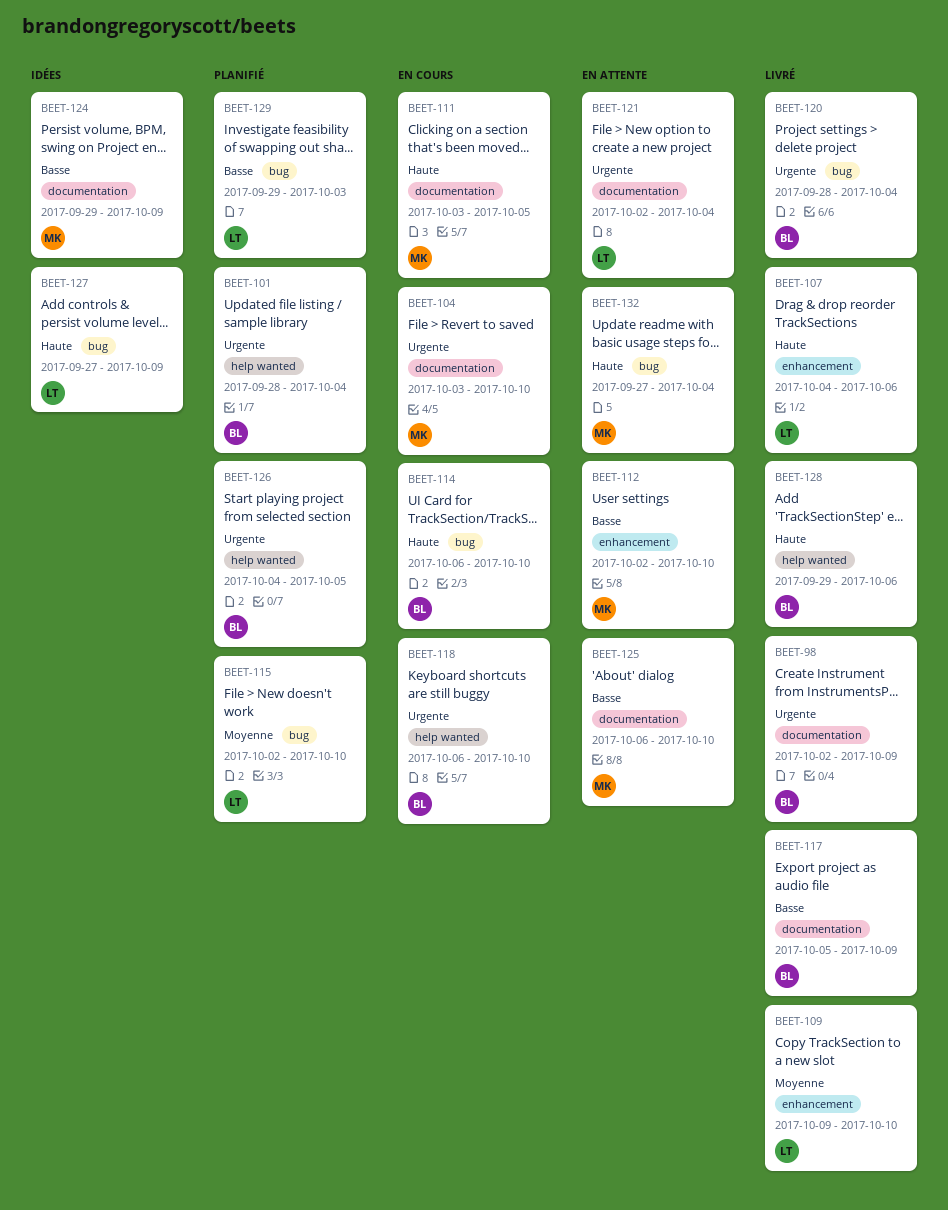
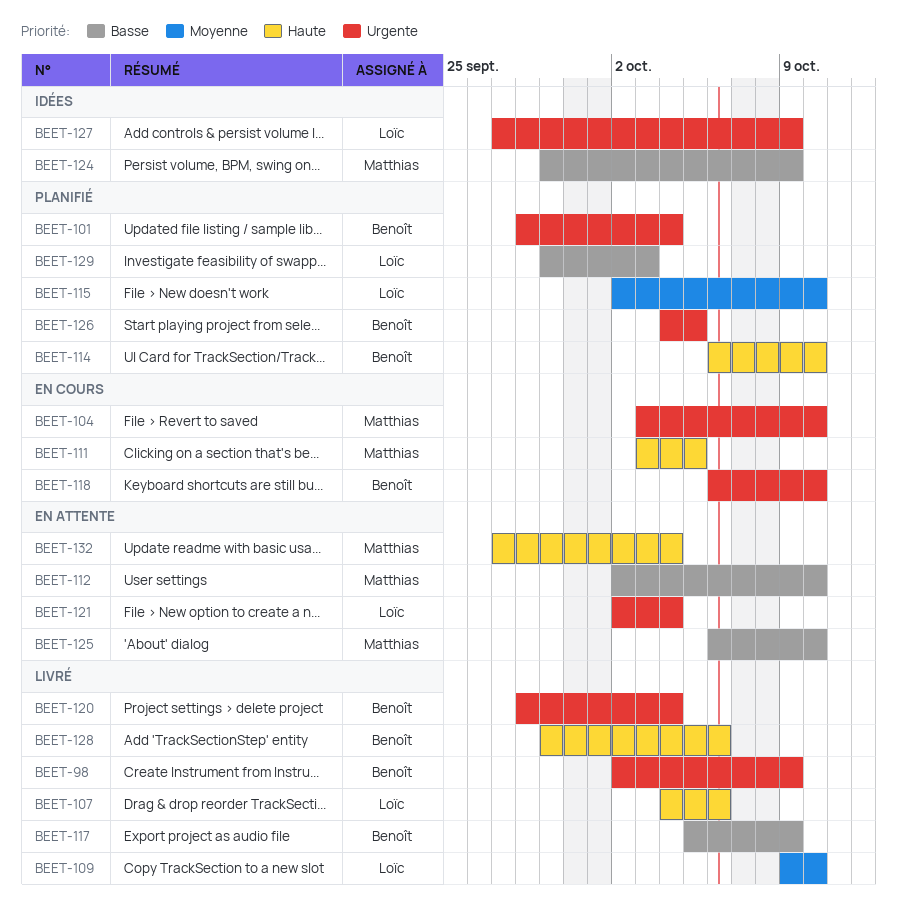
BEET-114, status: En cours -> Planifié
BEET-127, priority: Haute -> Urgente

